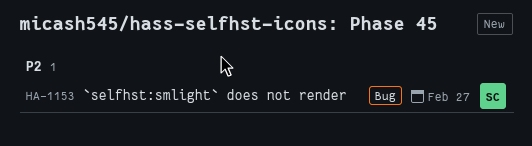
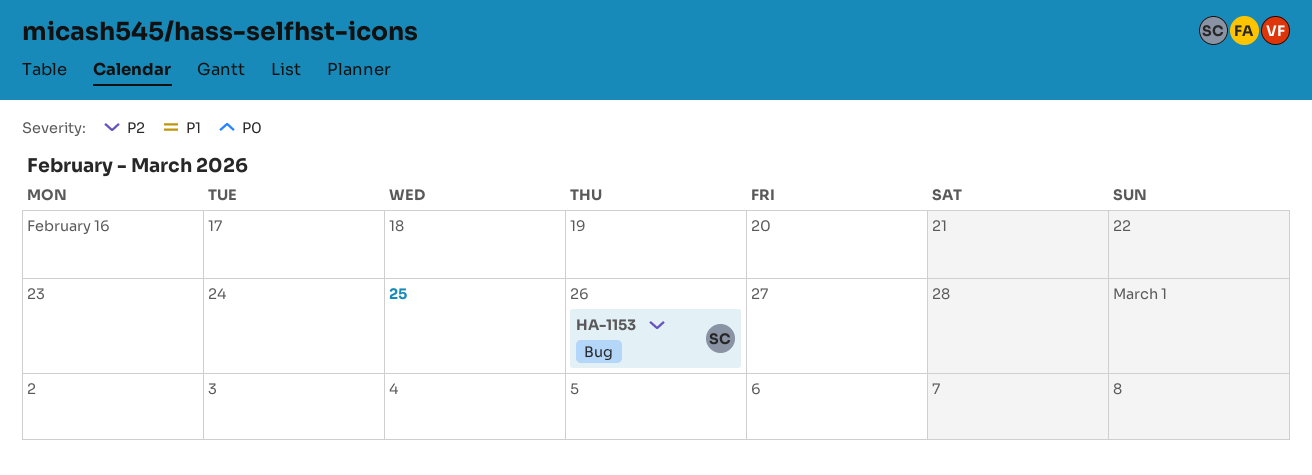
HA-1153, due: Feb 27 -> Feb 26

